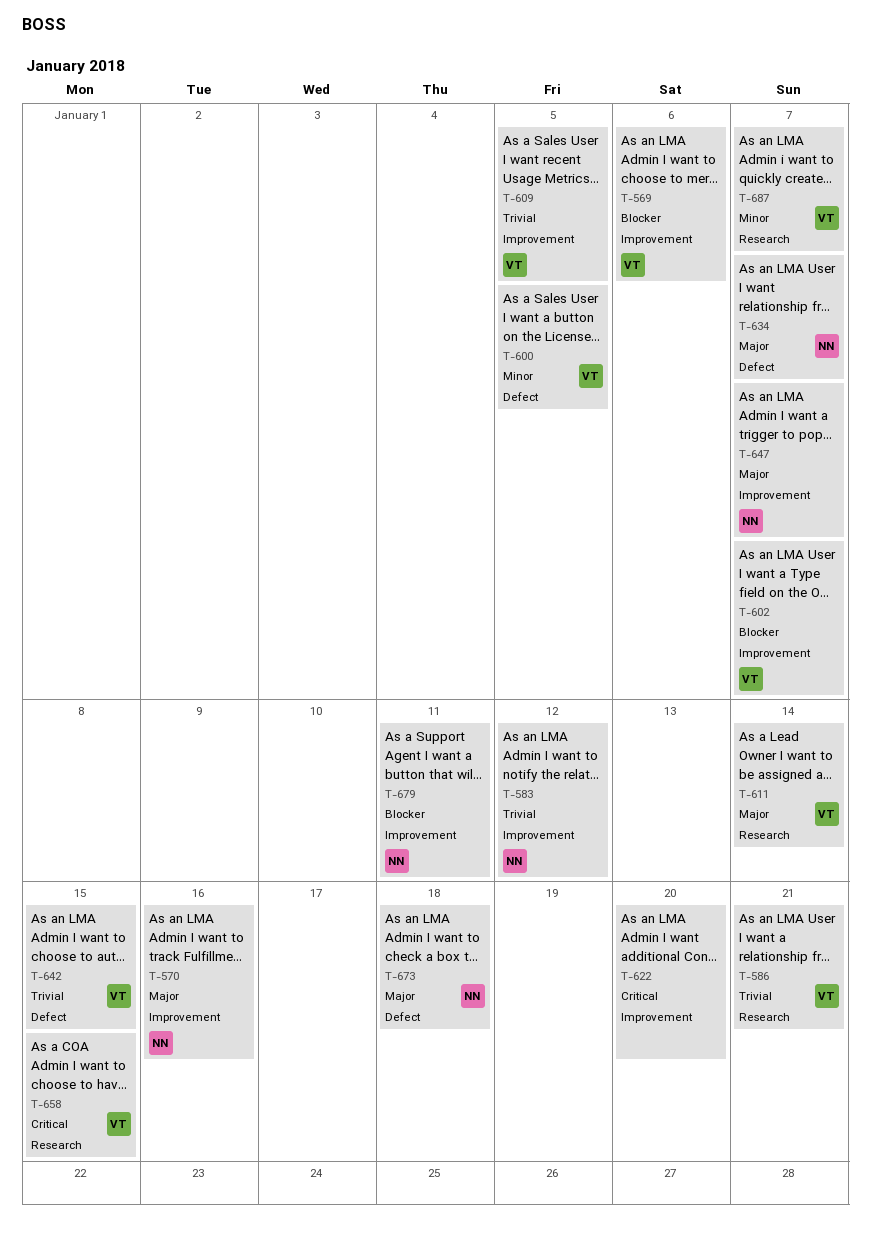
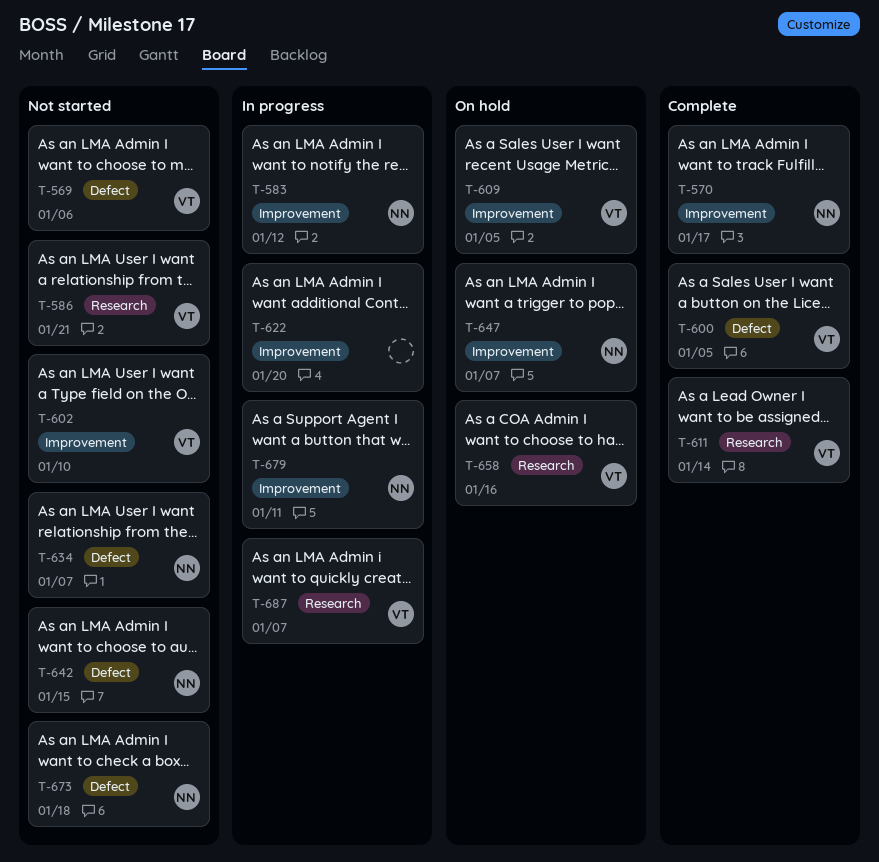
T-569, label: Improvement -> Defect
T-570, due: Jan 16 -> Jan 17
T-602, due: Jan 7 -> Jan 10
T-642, owner: VT -> NN
T-658, due: Jan 15 -> Jan 16

